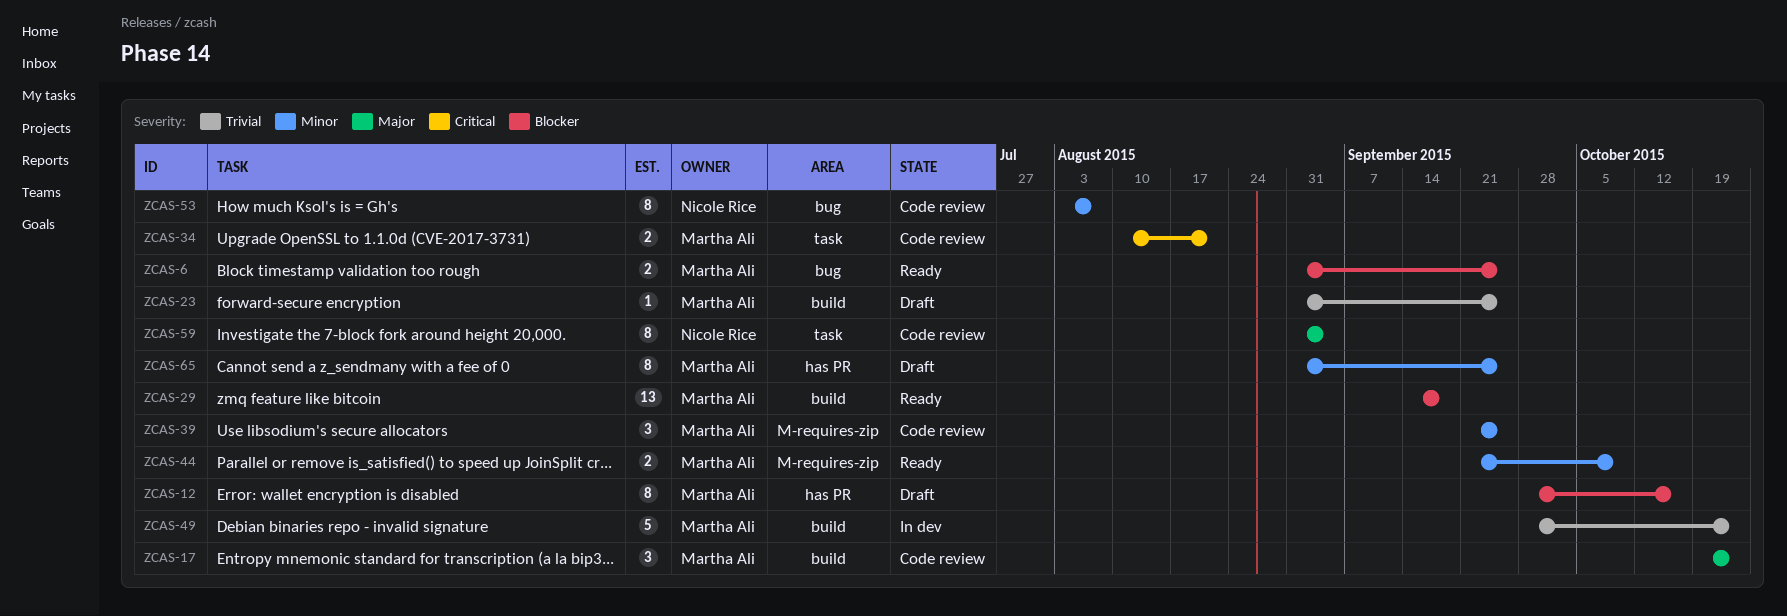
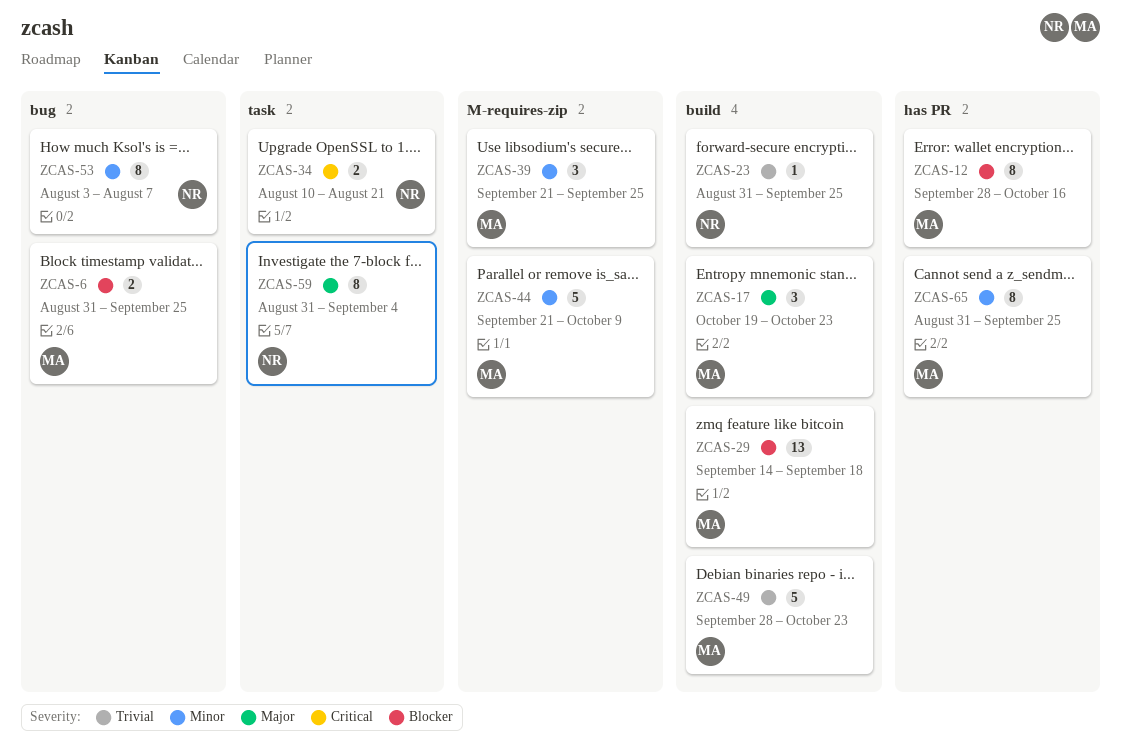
ZCAS-23, owner: Martha Ali -> Nicole Rice
ZCAS-34, owner: Martha Ali -> Nicole Rice
ZCAS-44, estimate: 2 -> 5

